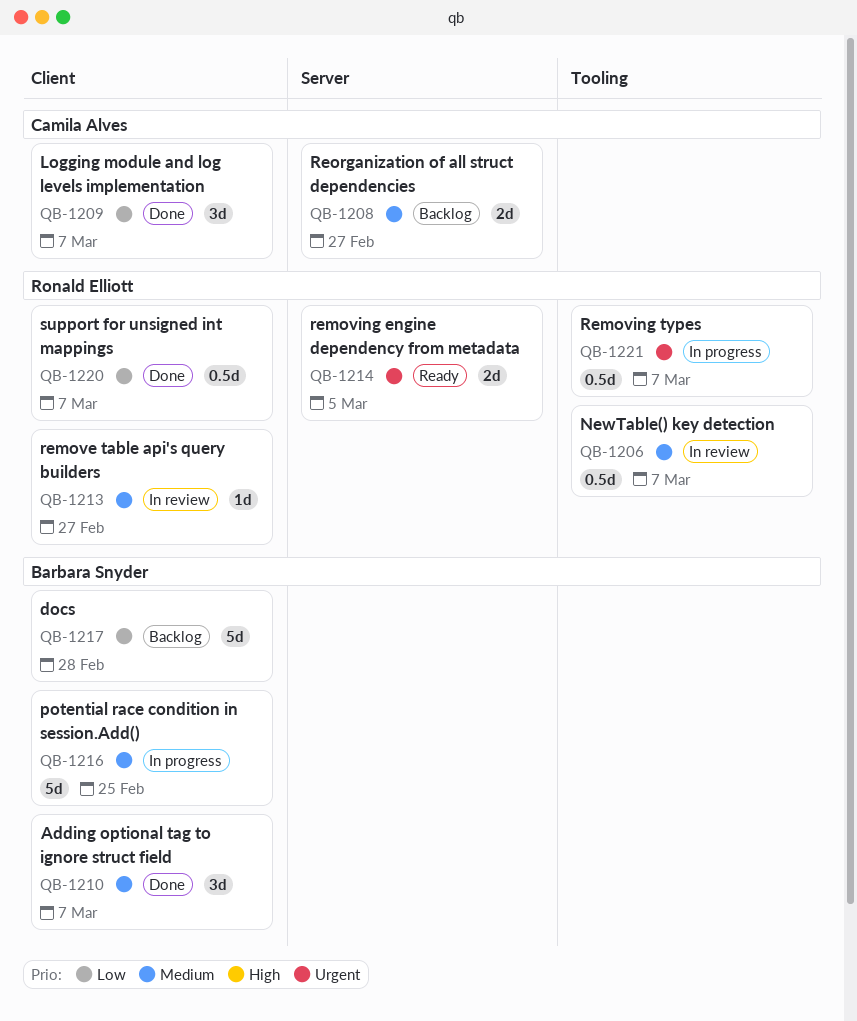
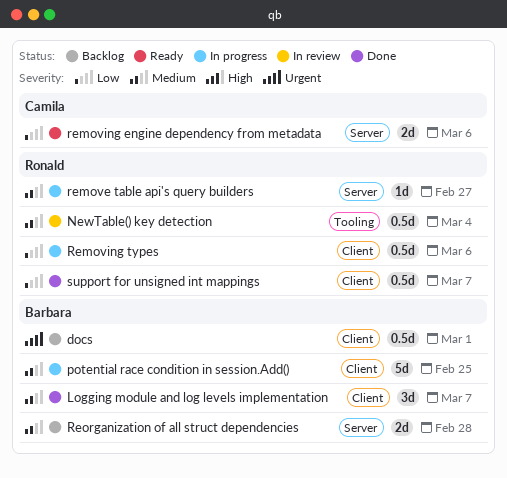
Adding optional tag to ignore struct field: present -> none
docs, priority: Low -> Urgent
docs, estimate: 5d -> 0.5d
docs, due: Feb 28 -> Mar 1
Logging module and log levels implementation, owner: Camila Alves -> Barbara Snyder
Logging module and log levels implementation, priority: Low -> Medium
NewTable() key detection, due: Mar 7 -> Mar 4
remove table api's query builders, status: In review -> In progress
remove table api's query builders, label: Client -> Server
removing engine dependency from metadata, owner: Ronald Elliott -> Camila Alves
removing engine dependency from metadata, priority: Urgent -> Low
removing engine dependency from metadata, due: Mar 5 -> Mar 6
Removing types, priority: Urgent -> Low
Removing types, label: Tooling -> Client
Removing types, due: Mar 7 -> Mar 6
Reorganization of all struct dependencies, owner: Camila Alves -> Barbara Snyder
Reorganization of all struct dependencies, due: Feb 27 -> Feb 28

